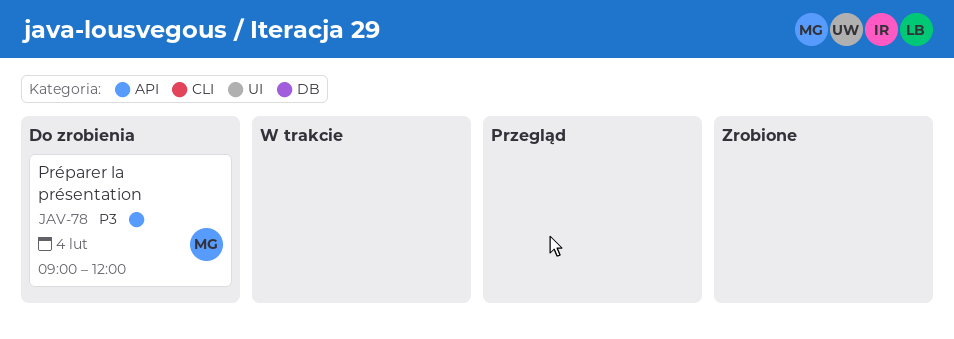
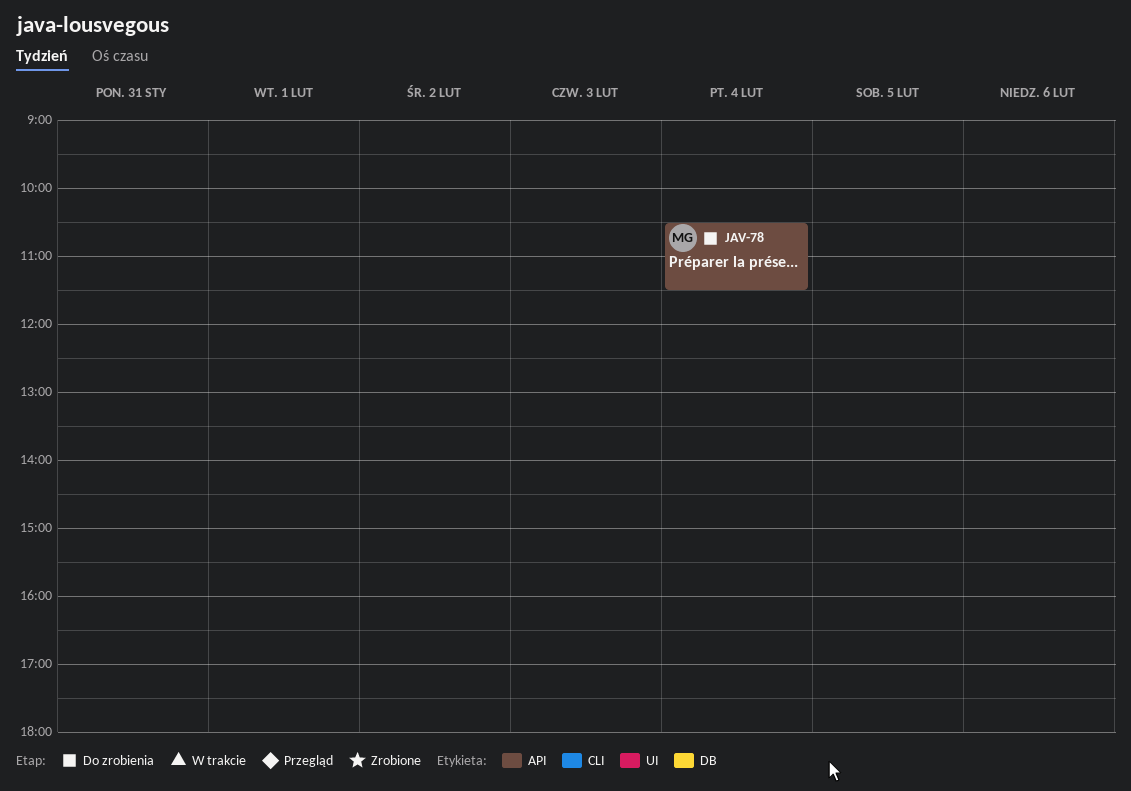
JAV-78, begins: 09:00 -> 10:30
JAV-78, ends: 12:00 -> 11:30

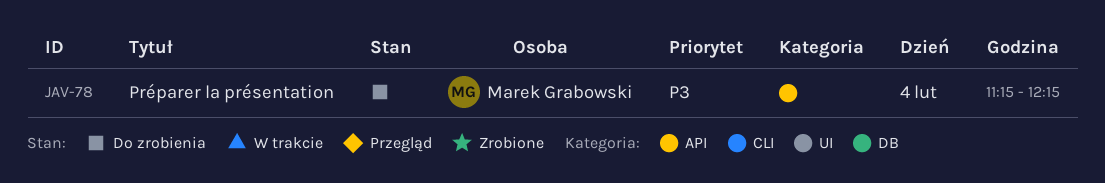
JAV-78, begins: 10:30 -> 11:15
JAV-78, ends: 11:30 -> 12:15

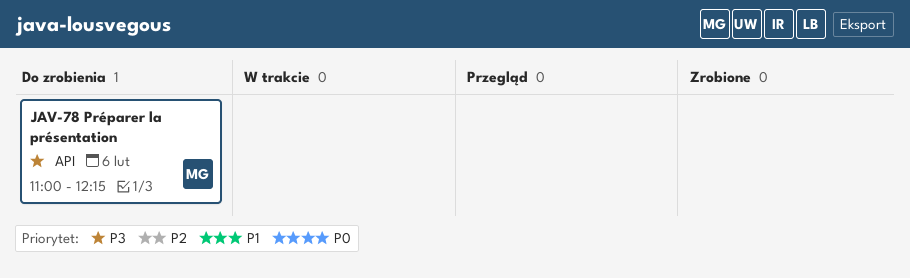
JAV-78, day: Feb 4 -> Feb 6
JAV-78, begins: 11:15 -> 11:00

